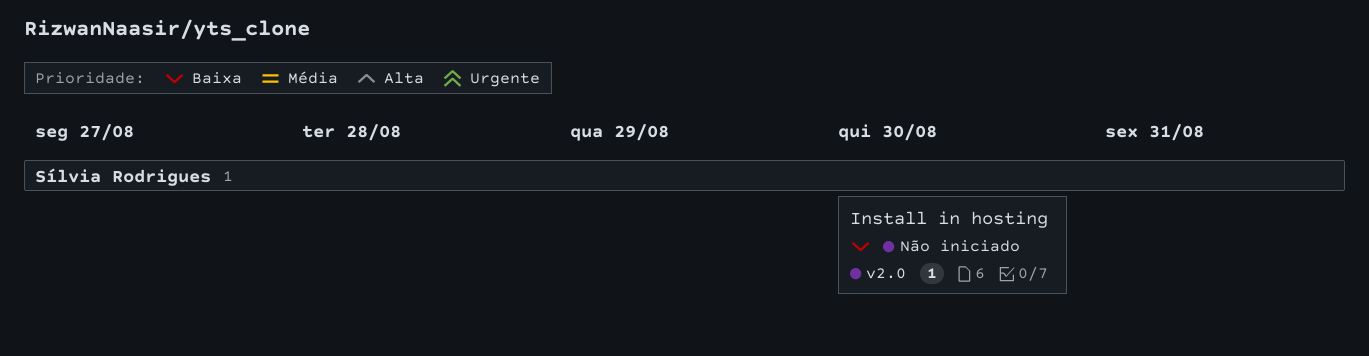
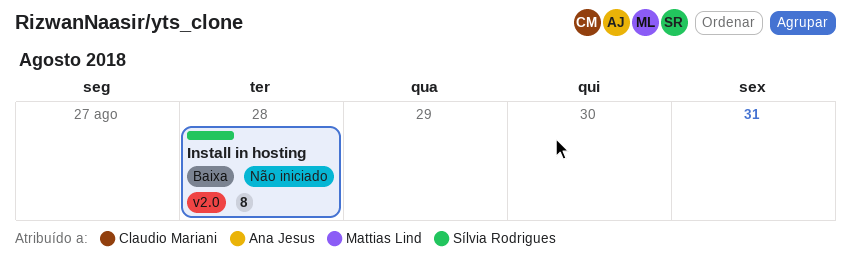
Install in hosting, estimate: 1 -> 8
Install in hosting, due: Aug 30 -> Aug 28

